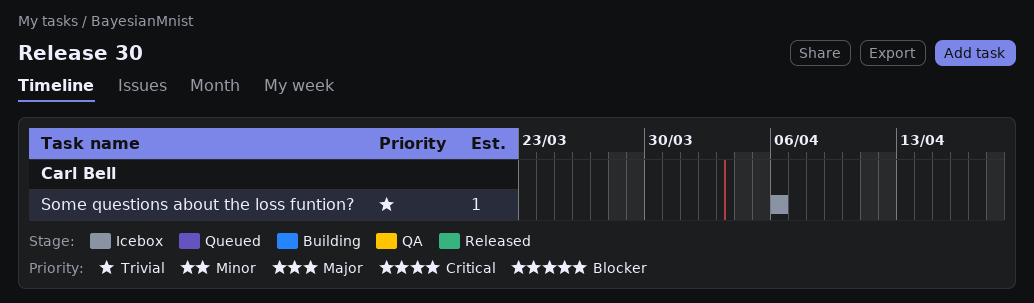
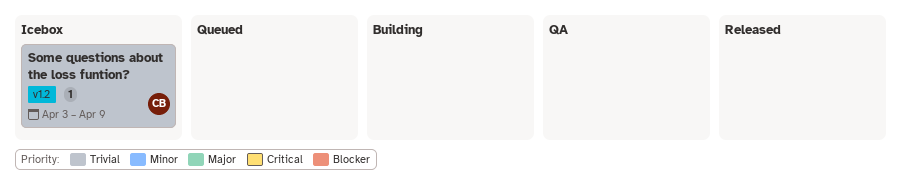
Some questions about the loss funtion?, start: Apr 6 -> Apr 3
Some questions about the loss funtion?, due: Apr 6 -> Apr 9

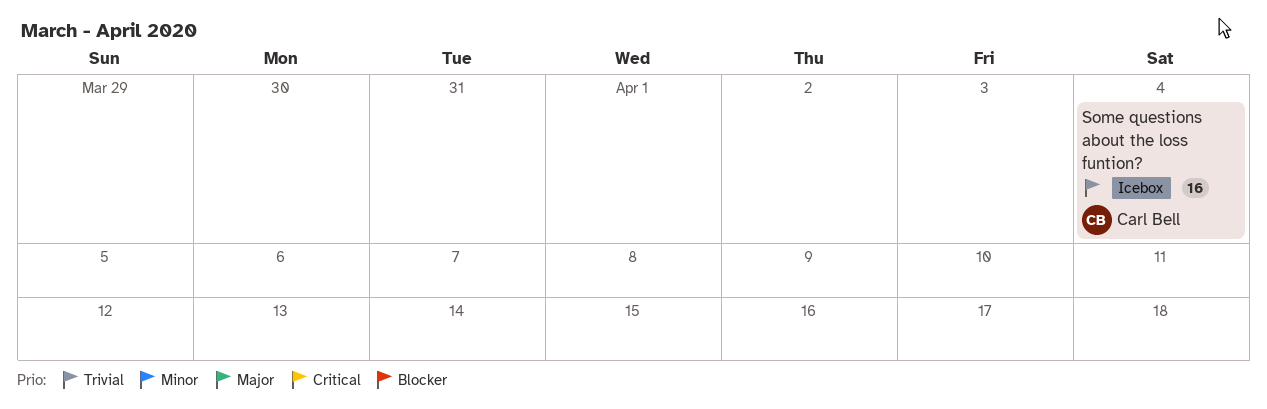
Some questions about the loss funtion?, estimate: 1 -> 16
Some questions about the loss funtion?, due: Apr 9 -> Apr 4

